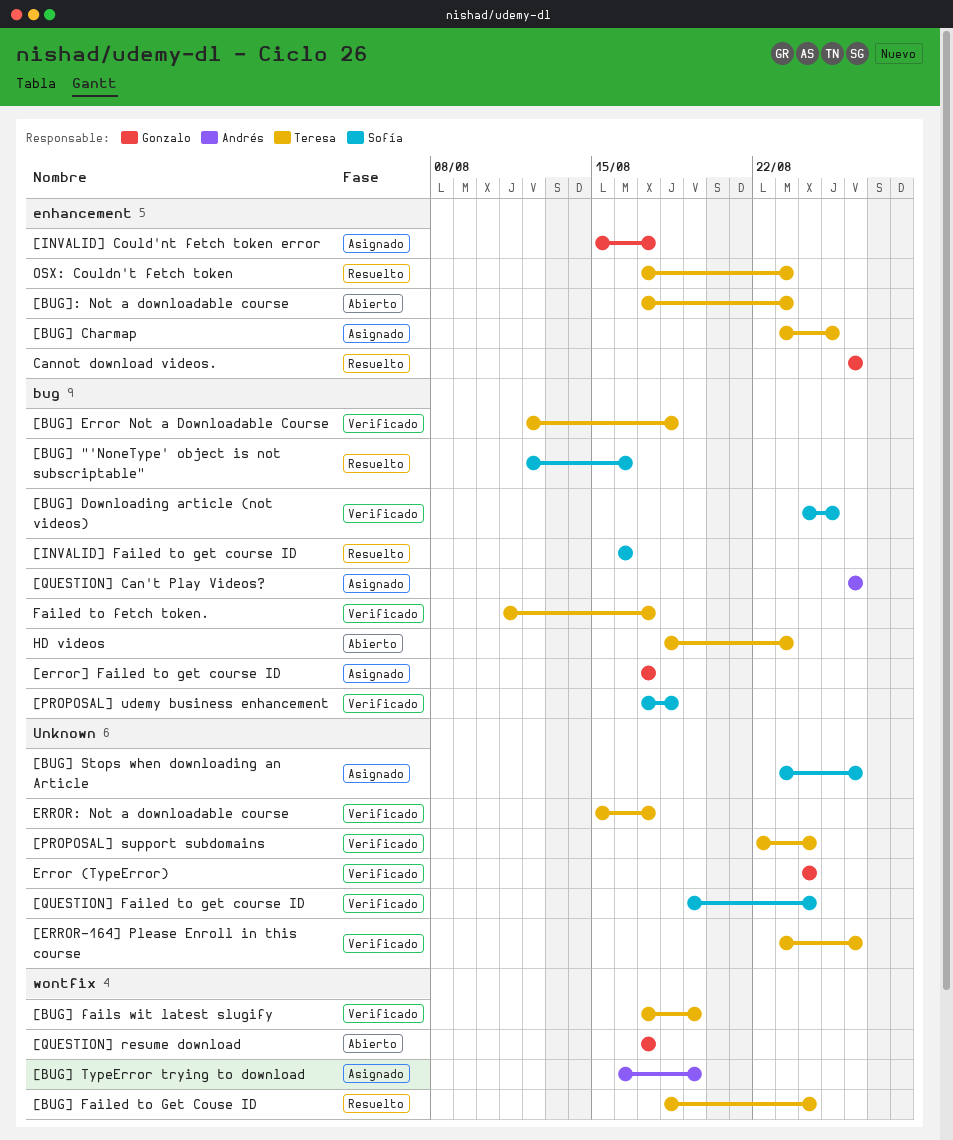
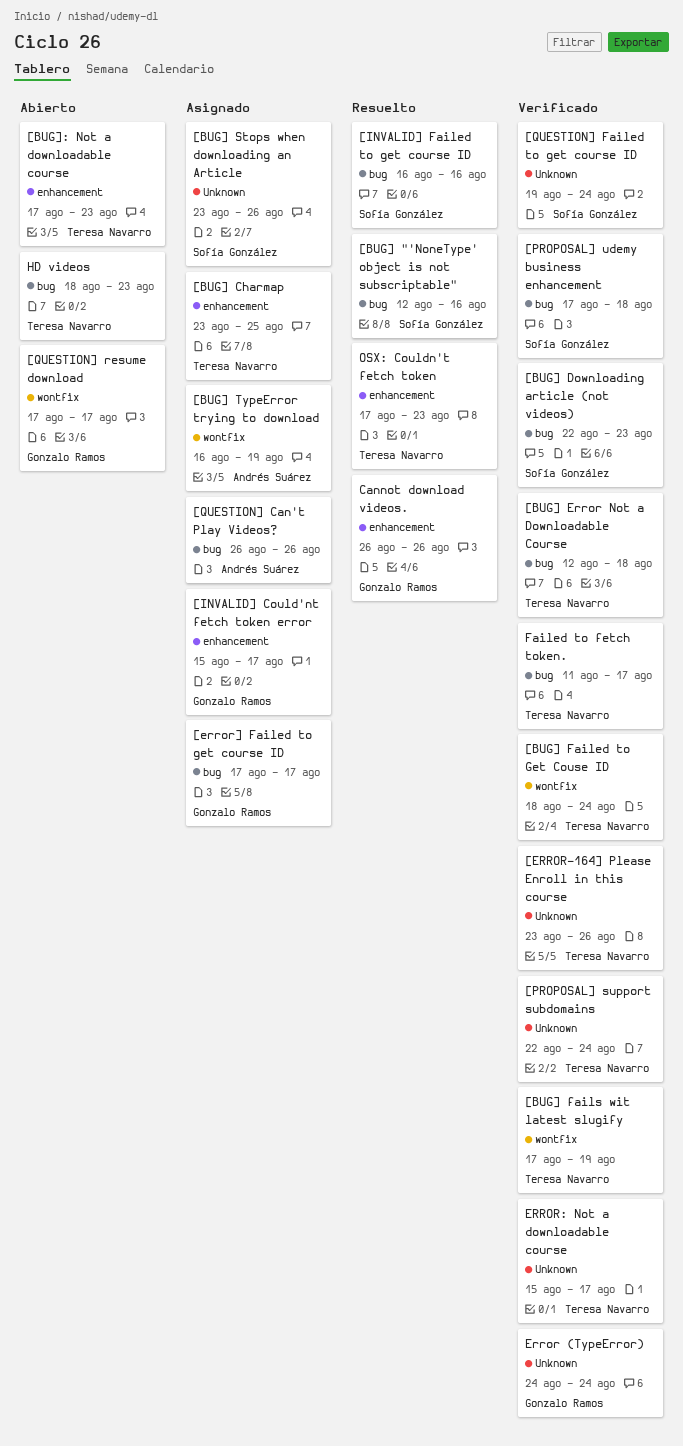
[BUG] Downloading article (not videos), start: Aug 24 -> Aug 22
[BUG] Downloading article (not videos), due: Aug 25 -> Aug 23
[BUG] Failed to Get Couse ID, status: Resuelto -> Verificado

